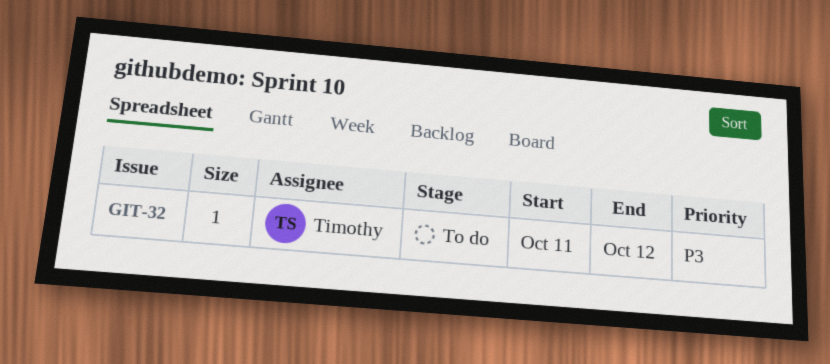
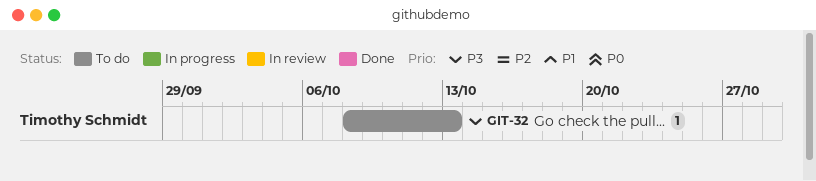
GIT-32, start: Oct 11 -> Oct 8
GIT-32, due: Oct 12 -> Oct 13

